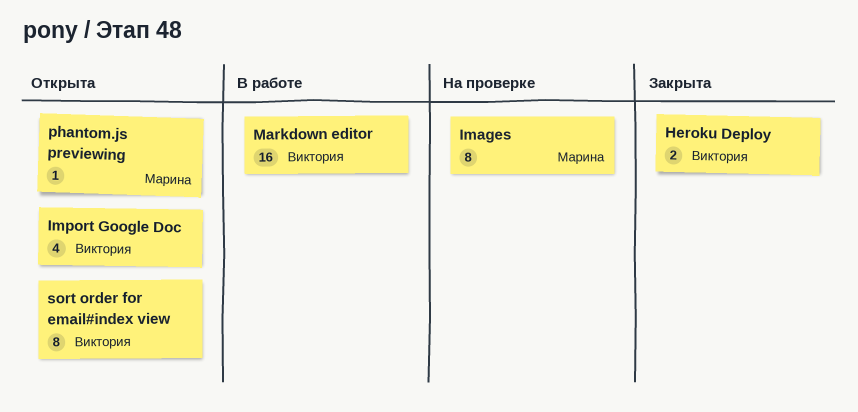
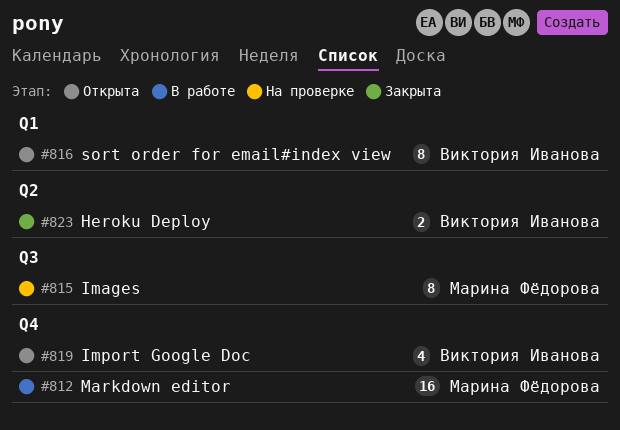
Markdown editor, owner: Виктория Иванова -> Марина Фёдорова
phantom.js previewing: present -> none

